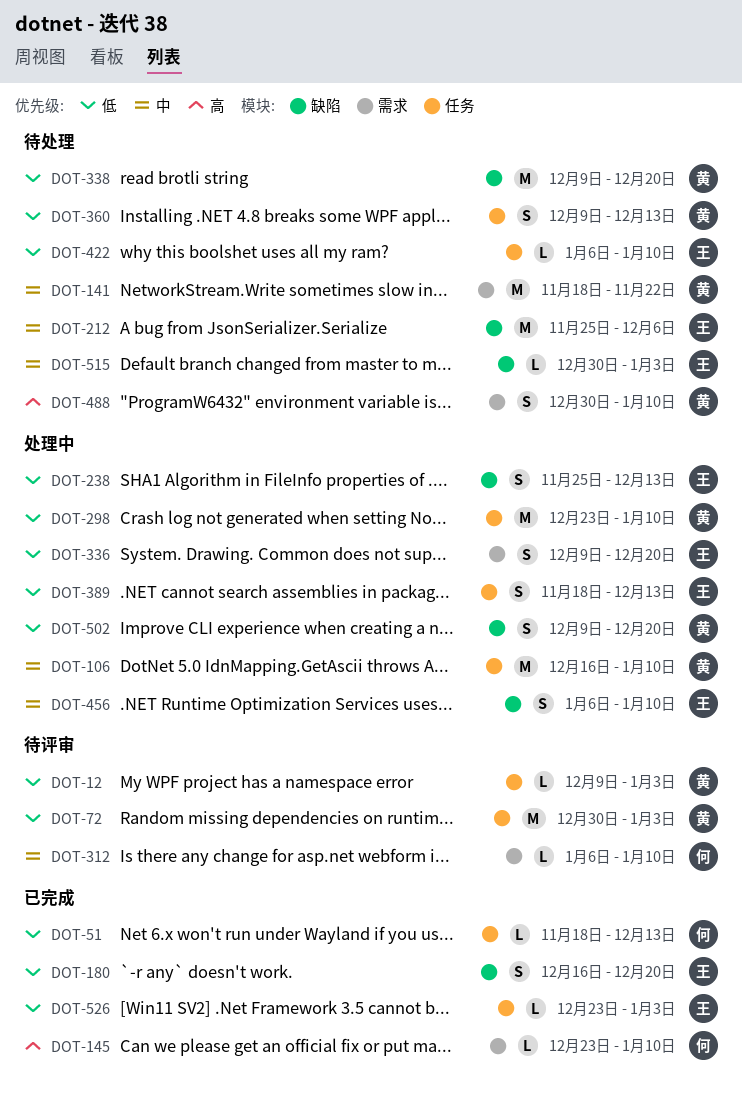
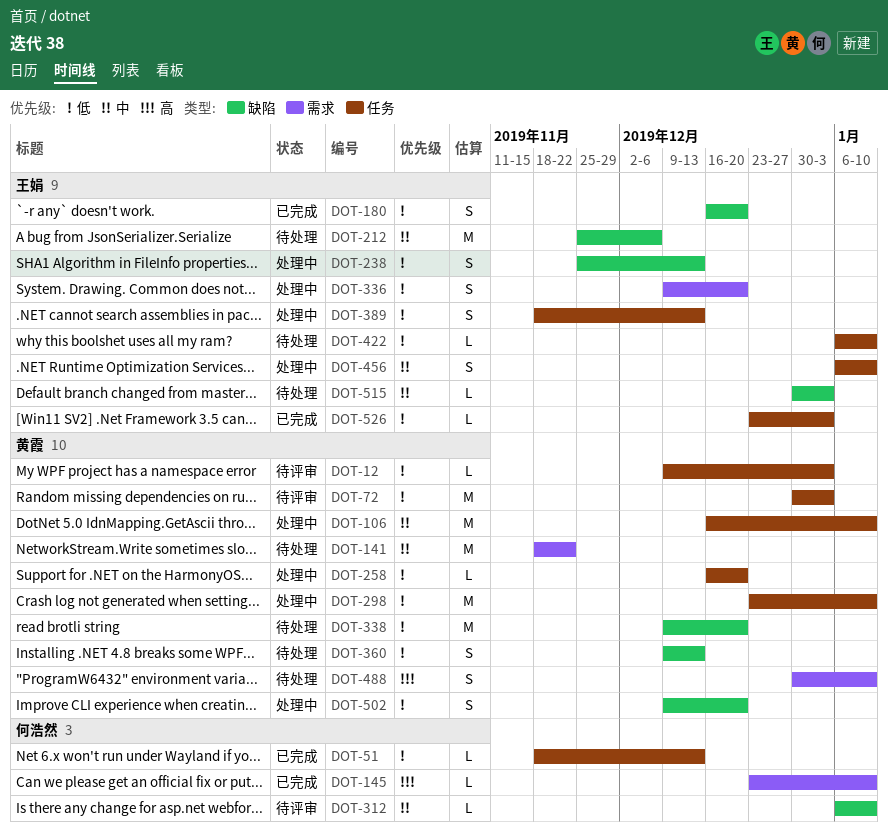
DOT-258: none -> present
DOT-312, label: 需求 -> 缺陷
DOT-360, label: 任务 -> 缺陷
DOT-456, label: 缺陷 -> 任务

